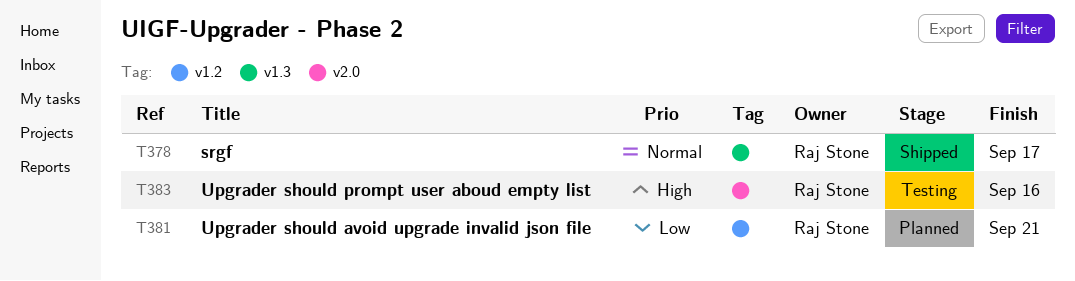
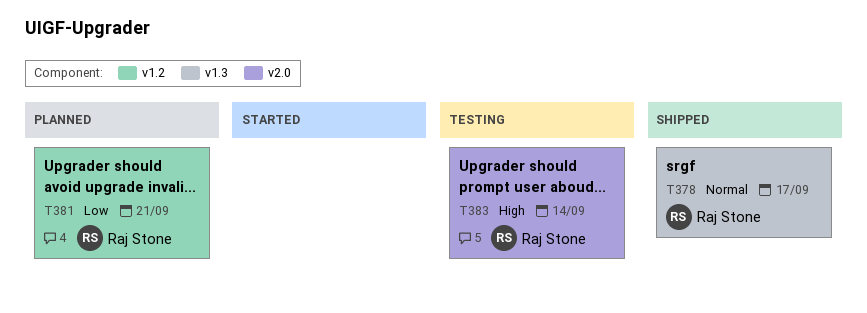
T383, due: Sep 16 -> Sep 14

